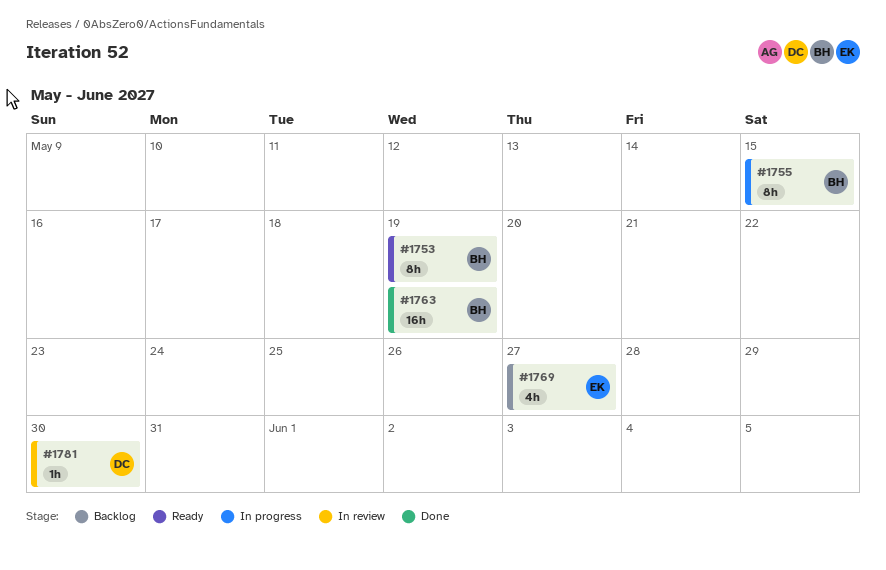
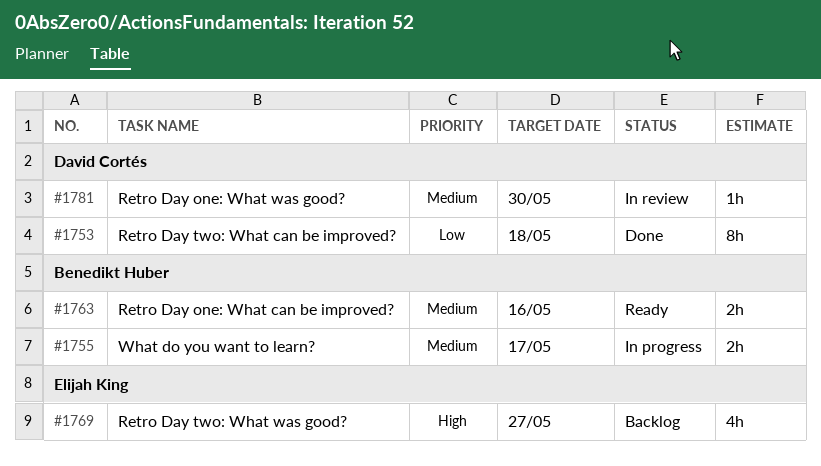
#1753, status: Ready -> Done
#1753, owner: Benedikt Huber -> David Cortés
#1753, due: May 19 -> May 18
#1755, estimate: 8h -> 2h
#1755, due: May 15 -> May 17
#1763, status: Done -> Ready
#1763, estimate: 16h -> 2h
#1763, due: May 19 -> May 16

